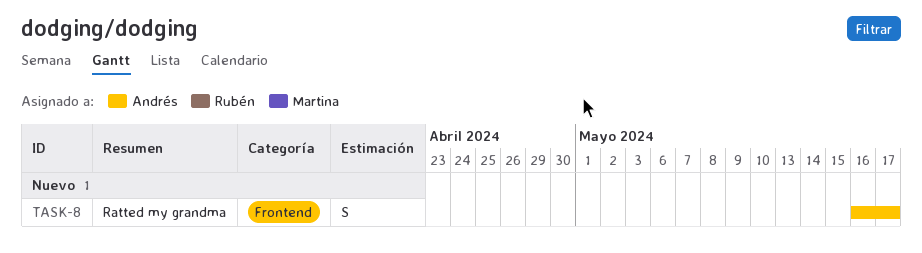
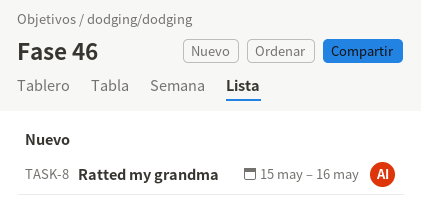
TASK-8, start: May 16 -> May 15
TASK-8, due: May 17 -> May 16

